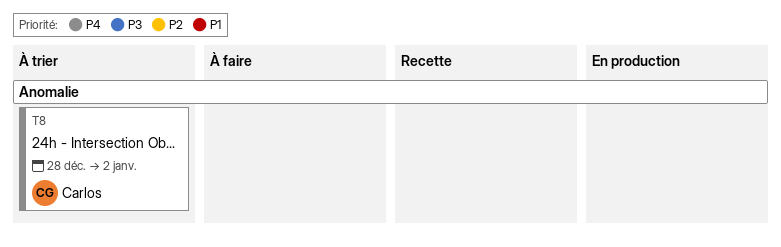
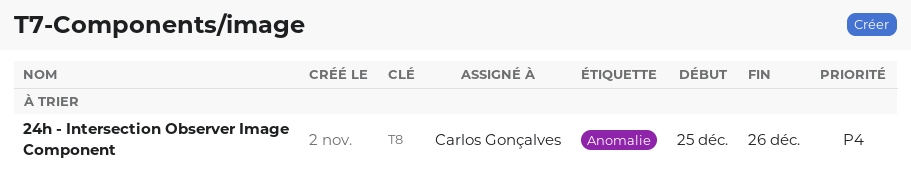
T8, start: Dec 28 -> Dec 25
T8, due: Jan 2 -> Dec 26

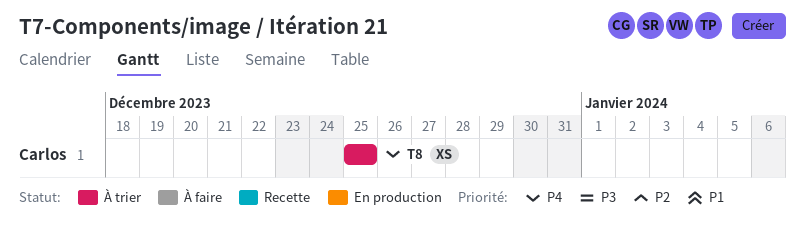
T8, due: Dec 26 -> Dec 25

